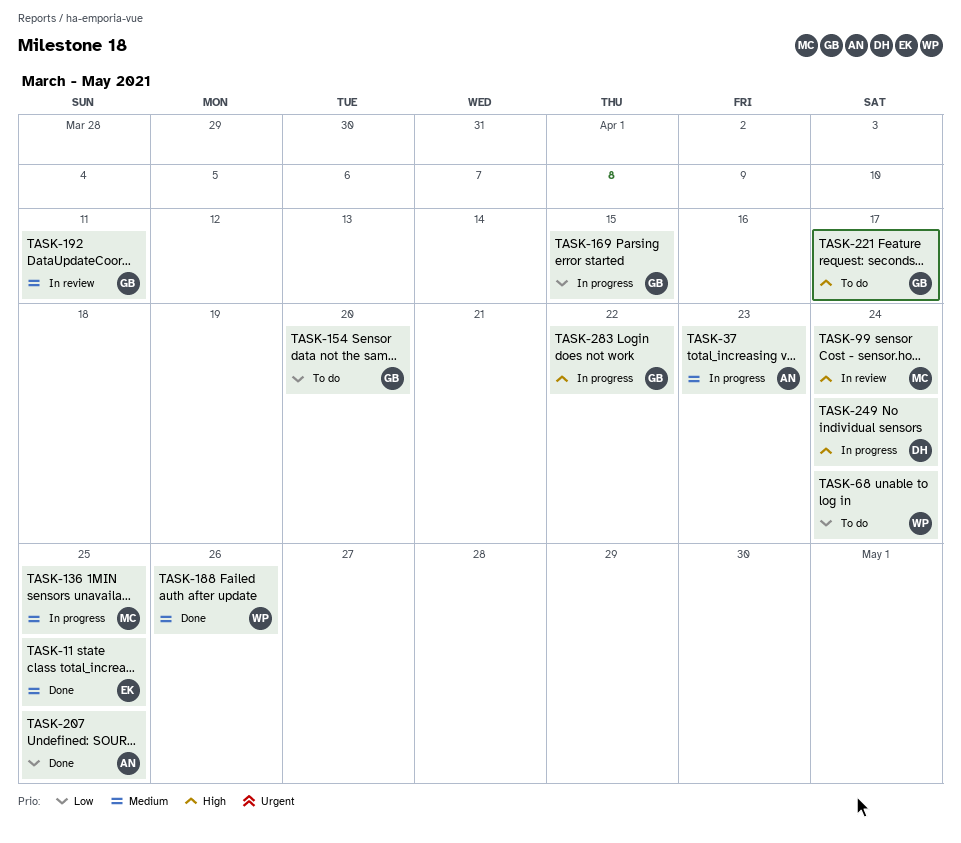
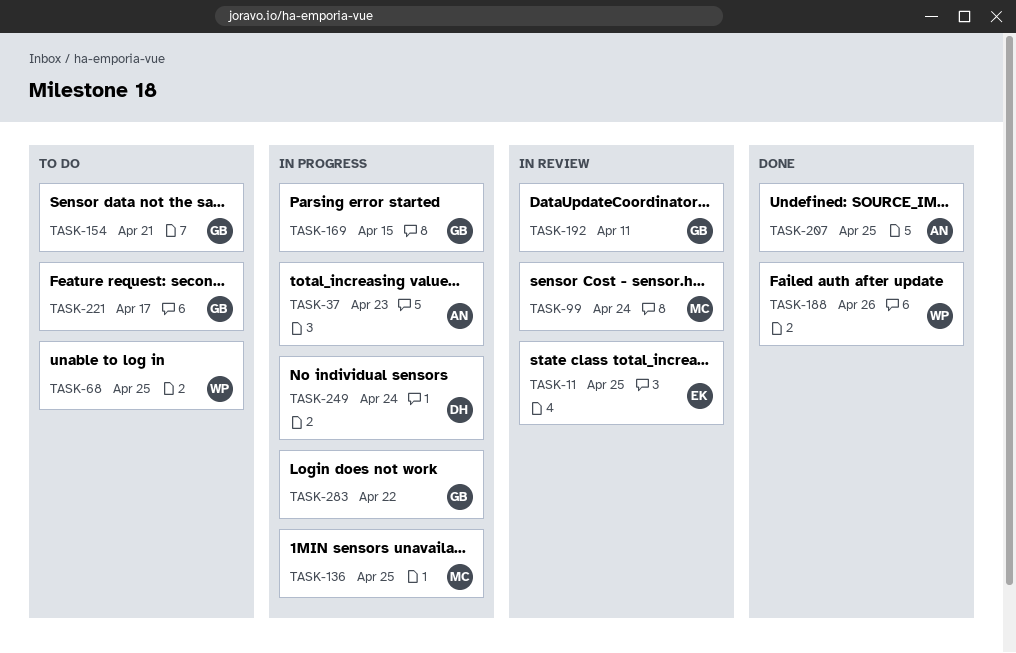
TASK-11, status: Done -> In review
TASK-68, due: Apr 24 -> Apr 25
TASK-154, due: Apr 20 -> Apr 21

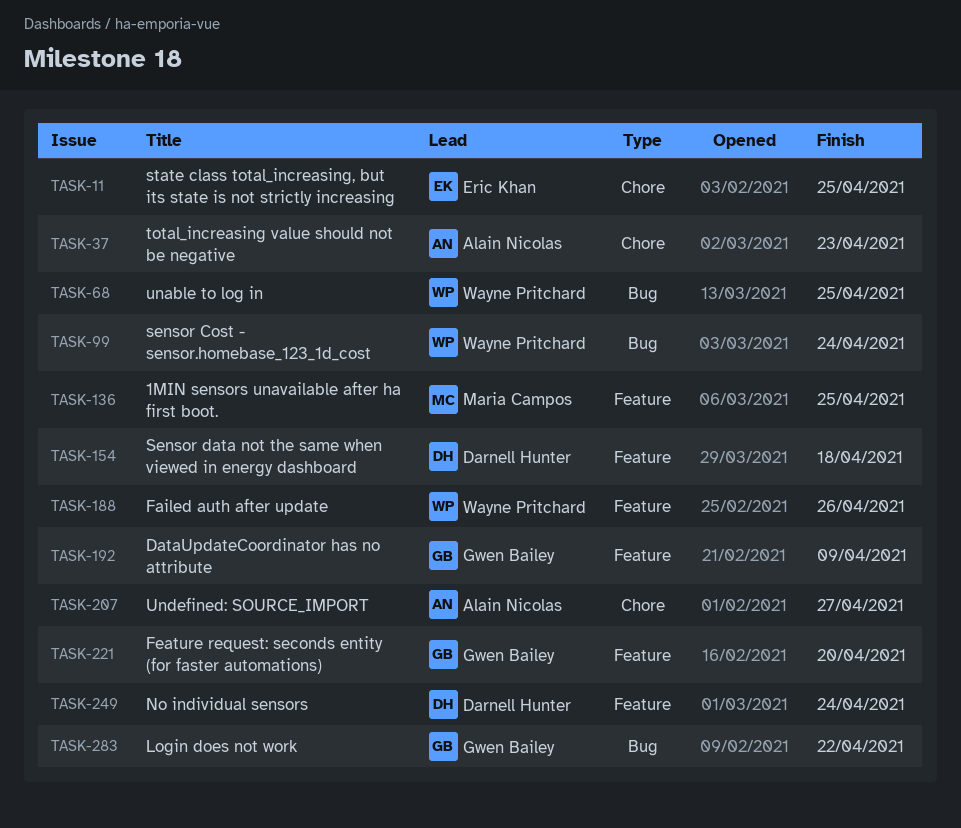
TASK-99, owner: Maria Campos -> Wayne Pritchard
TASK-154, owner: Gwen Bailey -> Darnell Hunter
TASK-154, due: Apr 21 -> Apr 18
TASK-169: present -> none
TASK-192, due: Apr 11 -> Apr 9
TASK-207, due: Apr 25 -> Apr 27
TASK-221, due: Apr 17 -> Apr 20

